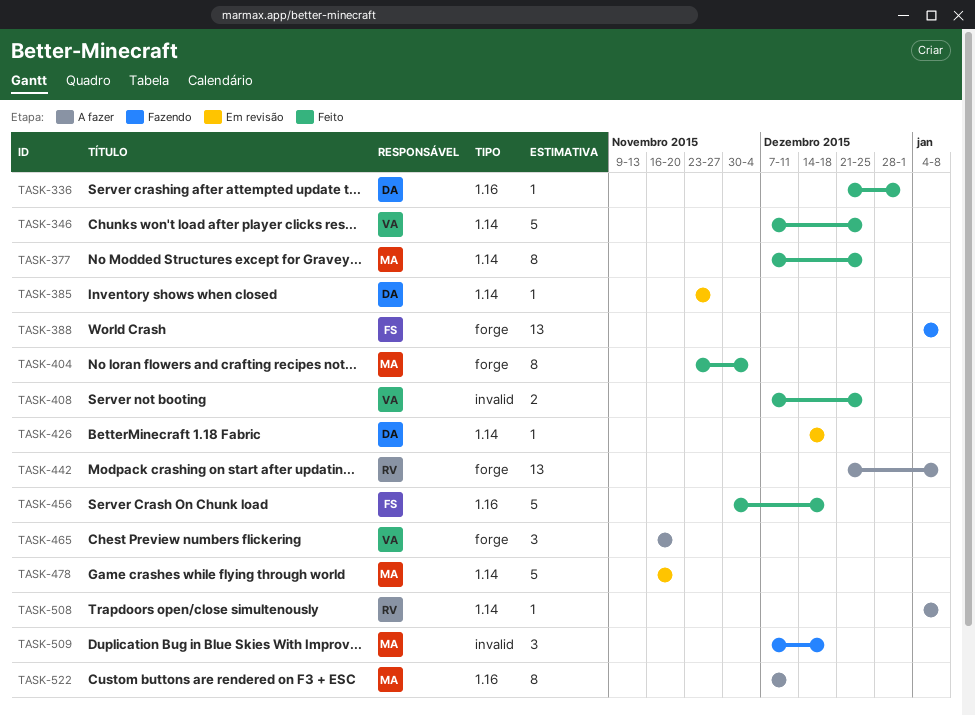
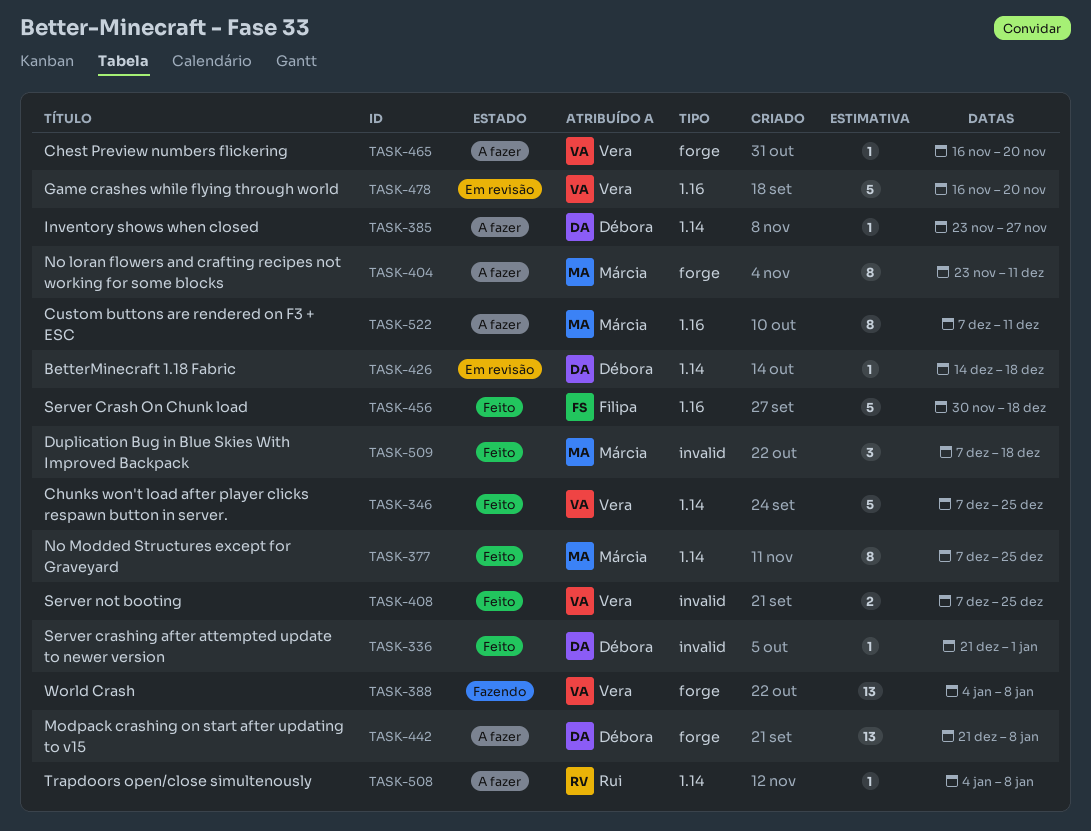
TASK-336, label: 1.16 -> invalid
TASK-385, status: Em revisão -> A fazer
TASK-388, owner: Filipa -> Vera
TASK-404, status: Feito -> A fazer
TASK-404, due: Dec 4 -> Dec 11
TASK-442, owner: Rui -> Débora
TASK-465, estimate: 3 -> 1
TASK-478, owner: Márcia -> Vera
TASK-478, label: 1.14 -> 1.16
TASK-509, status: Fazendo -> Feito

